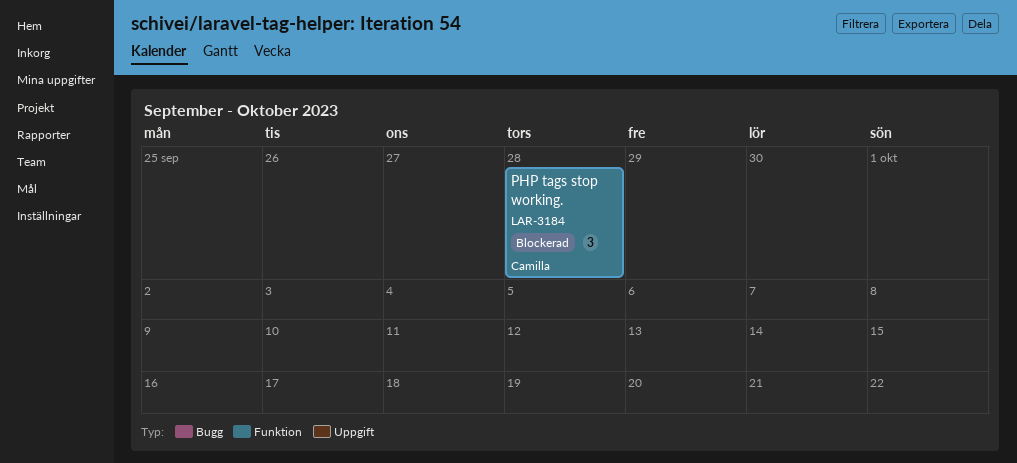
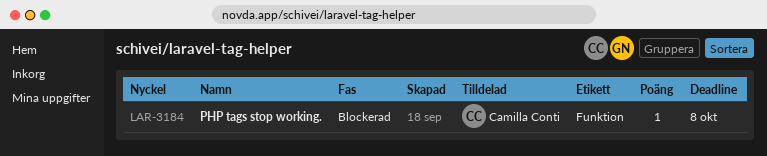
LAR-3184, estimate: 3 -> 1
LAR-3184, due: Sep 28 -> Oct 8

